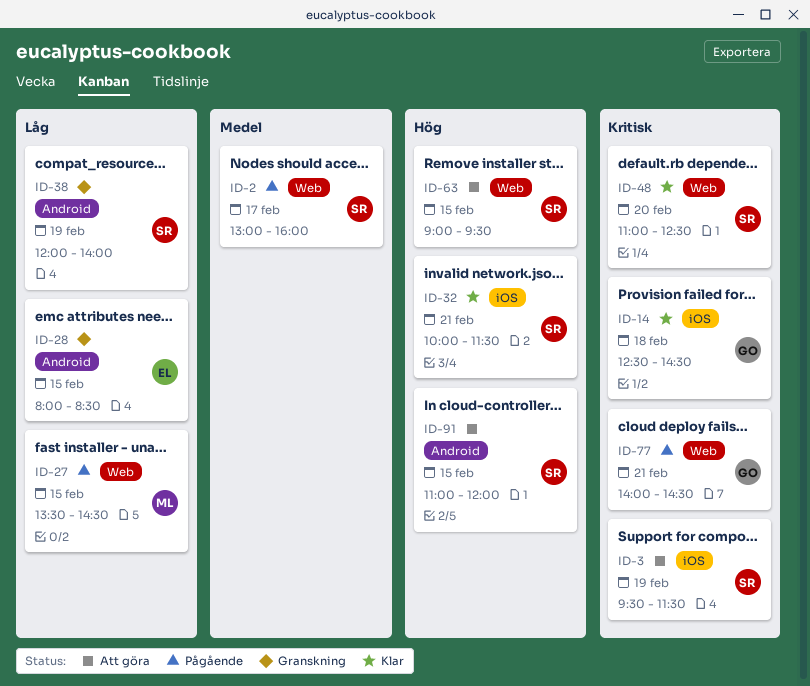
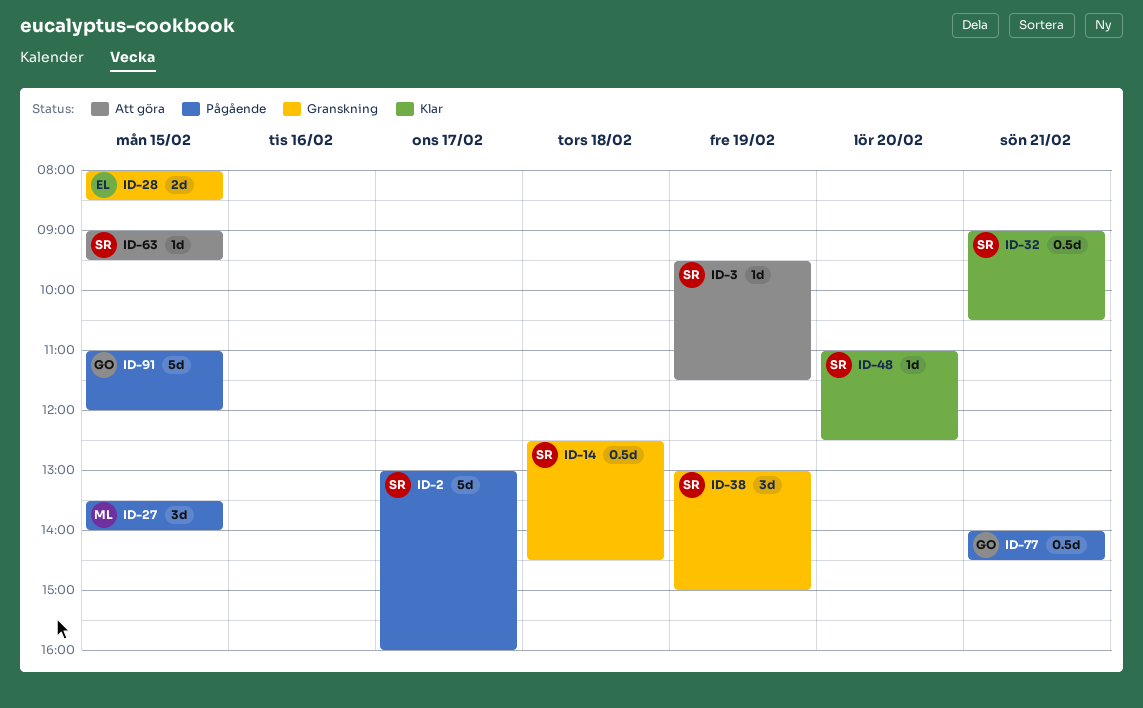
ID-14, status: Klar -> Granskning
ID-14, owner: GO -> SR
ID-27, ends: 14:30 -> 14:00
ID-32, begins: 10:00 -> 09:00
ID-32, ends: 11:30 -> 10:30
ID-38, begins: 12:00 -> 13:00
ID-38, ends: 14:00 -> 15:00
ID-91, status: Att göra -> Pågående
ID-91, owner: SR -> GO

